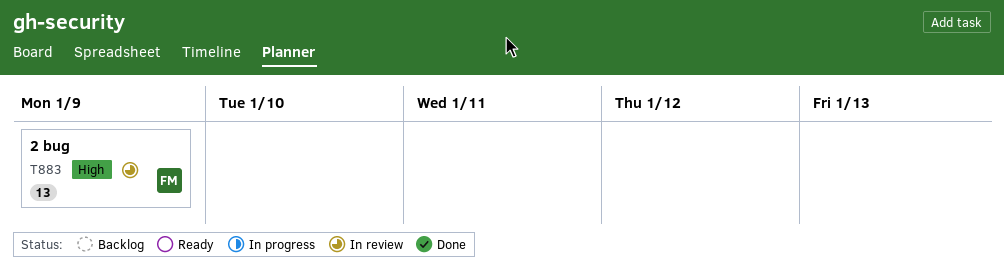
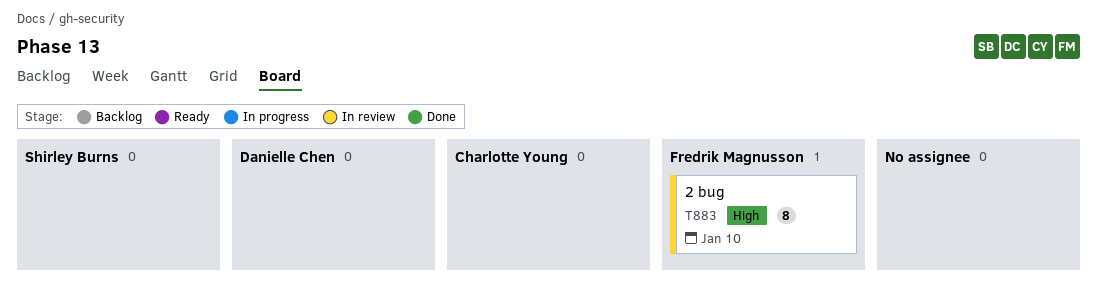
T883, estimate: 13 -> 8
T883, due: Jan 9 -> Jan 10

